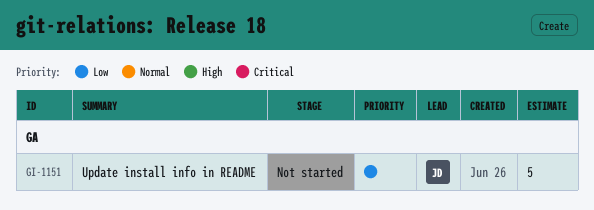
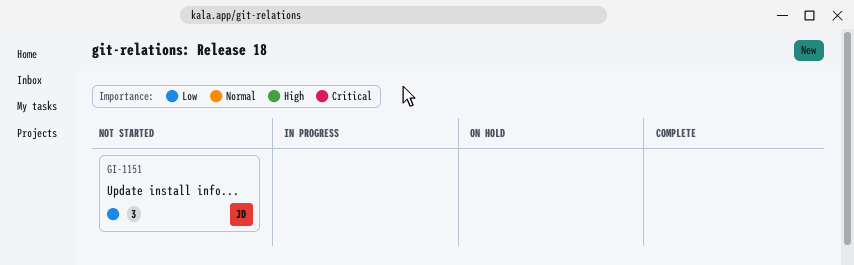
GI-1151, estimate: 5 -> 3

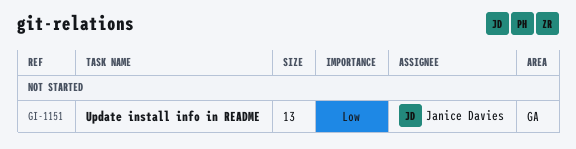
GI-1151, estimate: 3 -> 13

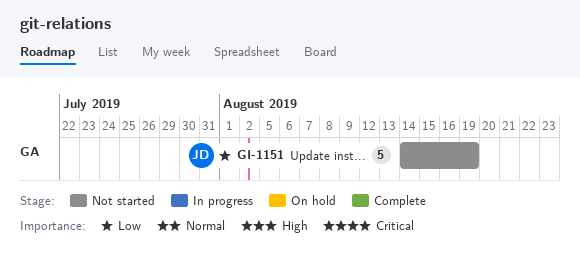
GI-1151, estimate: 13 -> 5

